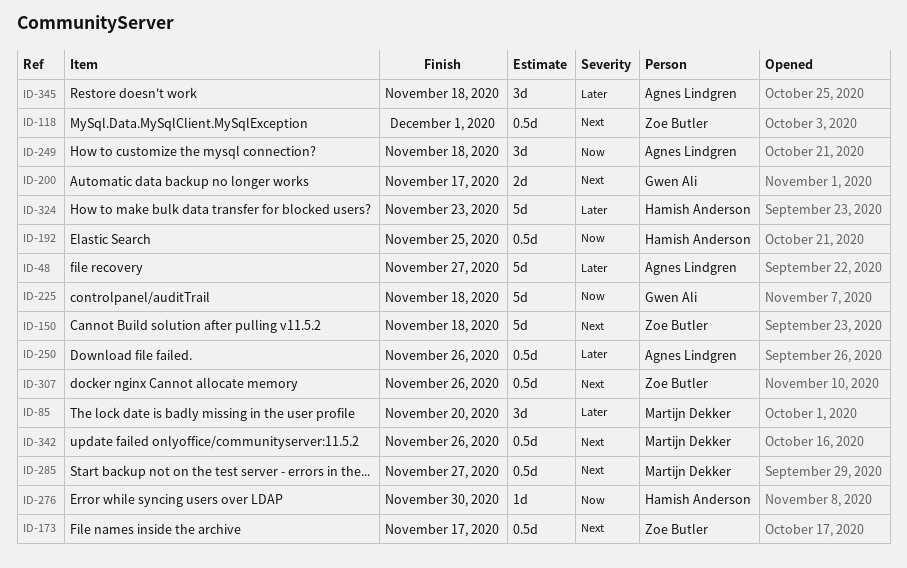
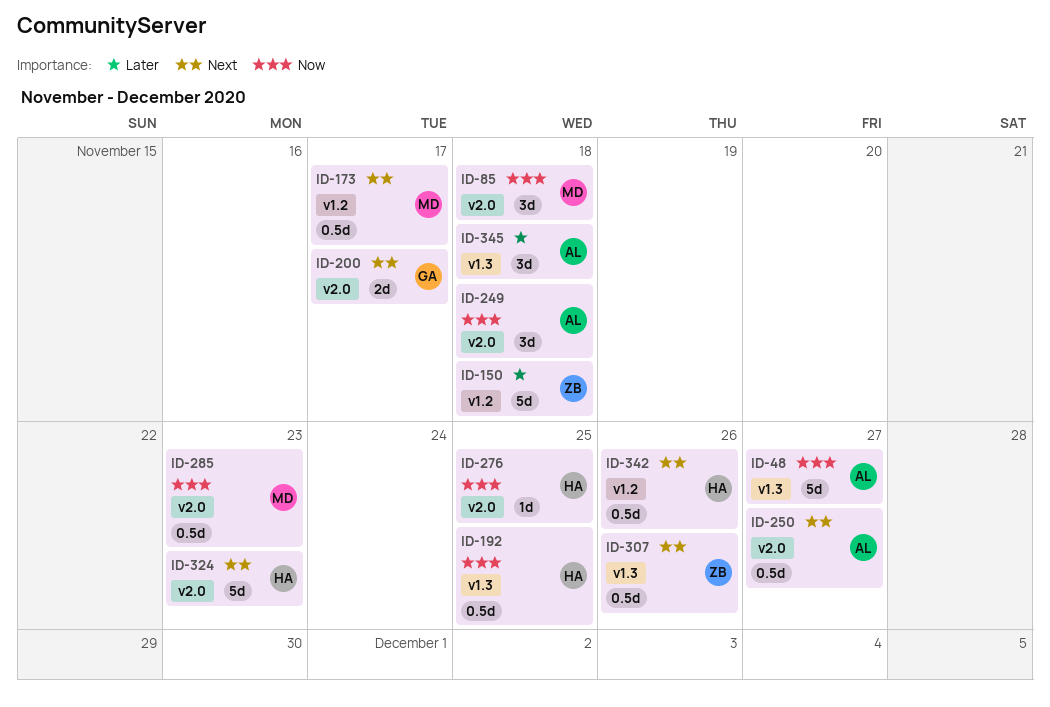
ID-48, priority: Later -> Now
ID-85, priority: Later -> Now
ID-85, due: Nov 20 -> Nov 18
ID-118: present -> none
ID-150, priority: Next -> Later
ID-173, owner: Zoe Butler -> Martijn Dekker
ID-225: present -> none
ID-250, priority: Later -> Next
ID-250, due: Nov 26 -> Nov 27
ID-276, due: Nov 30 -> Nov 25
ID-285, priority: Next -> Now
ID-285, due: Nov 27 -> Nov 23
ID-324, priority: Later -> Next
ID-342, owner: Martijn Dekker -> Hamish Anderson

